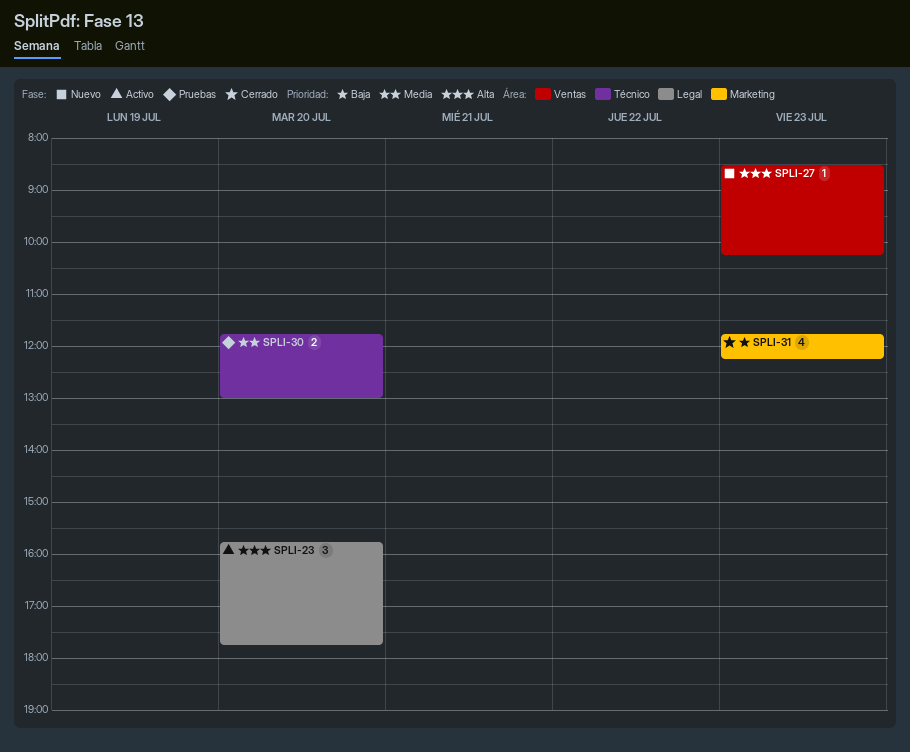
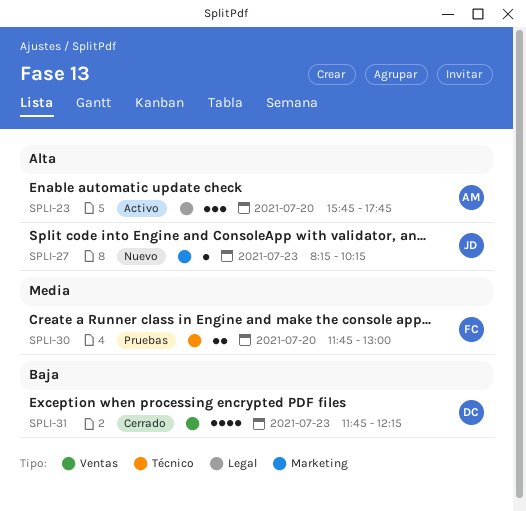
SPLI-27, label: Ventas -> Marketing
SPLI-27, begins: 08:30 -> 08:15
SPLI-31, label: Marketing -> Ventas

